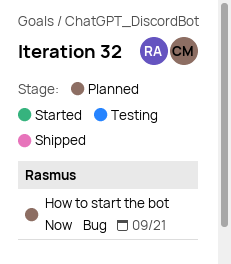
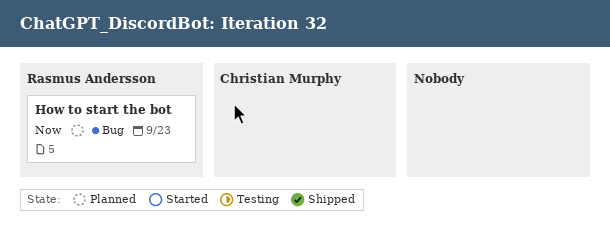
How to start the bot, due: Sep 21 -> Sep 23

